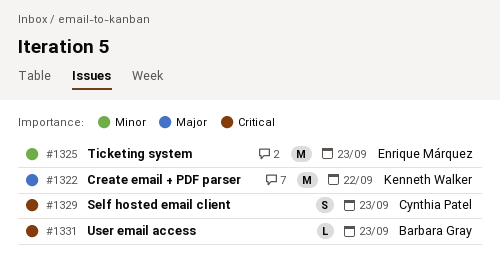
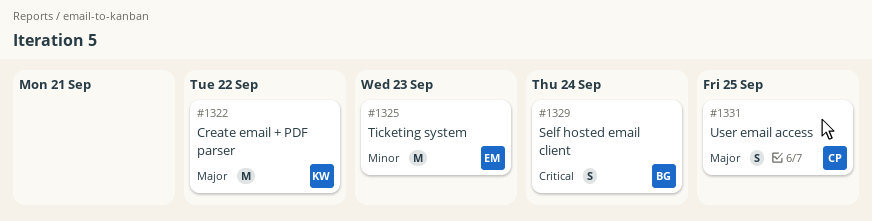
#1329, owner: Cynthia Patel -> Barbara Gray
#1329, due: Sep 23 -> Sep 24
#1331, owner: Barbara Gray -> Cynthia Patel
#1331, priority: Critical -> Major
#1331, estimate: L -> S
#1331, due: Sep 23 -> Sep 25

